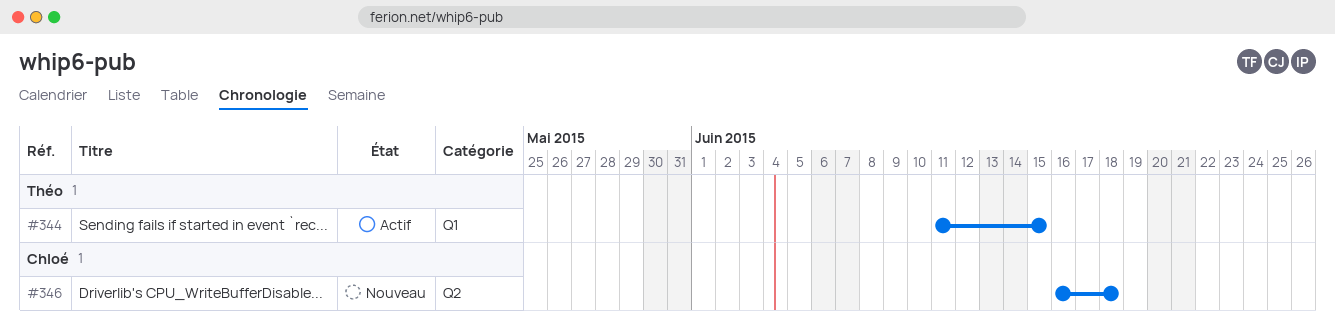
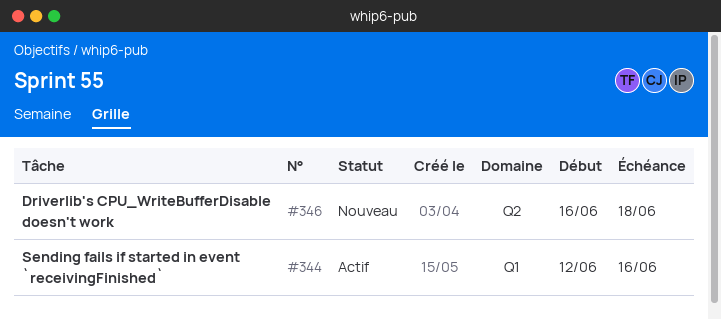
#344, start: Jun 11 -> Jun 12
#344, due: Jun 15 -> Jun 16

